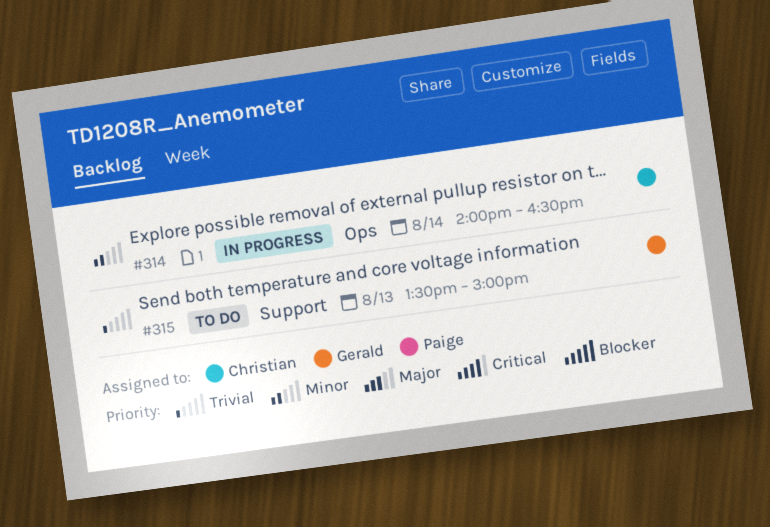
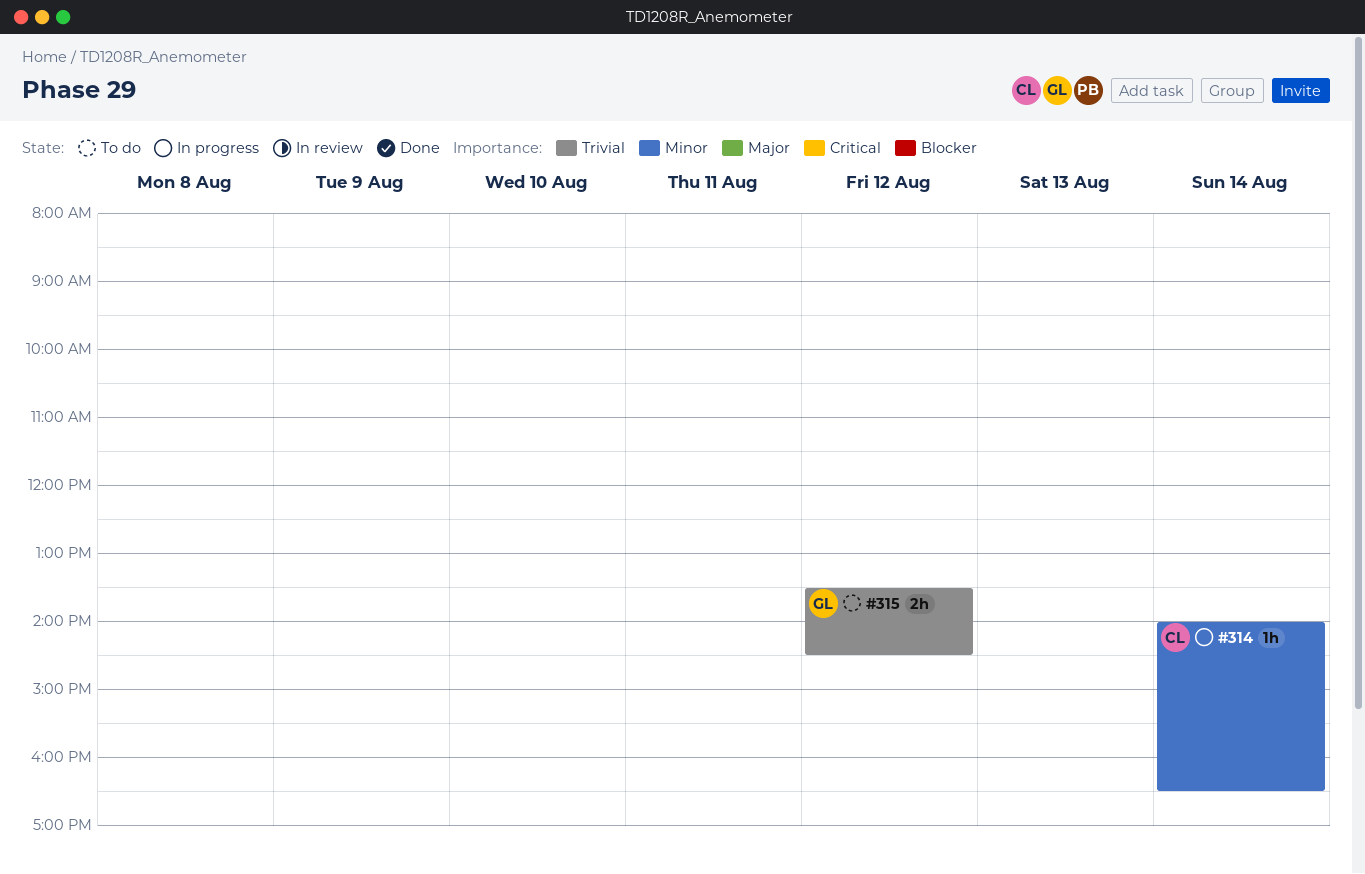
#315, day: Aug 13 -> Aug 12
#315, ends: 15:00 -> 14:30

